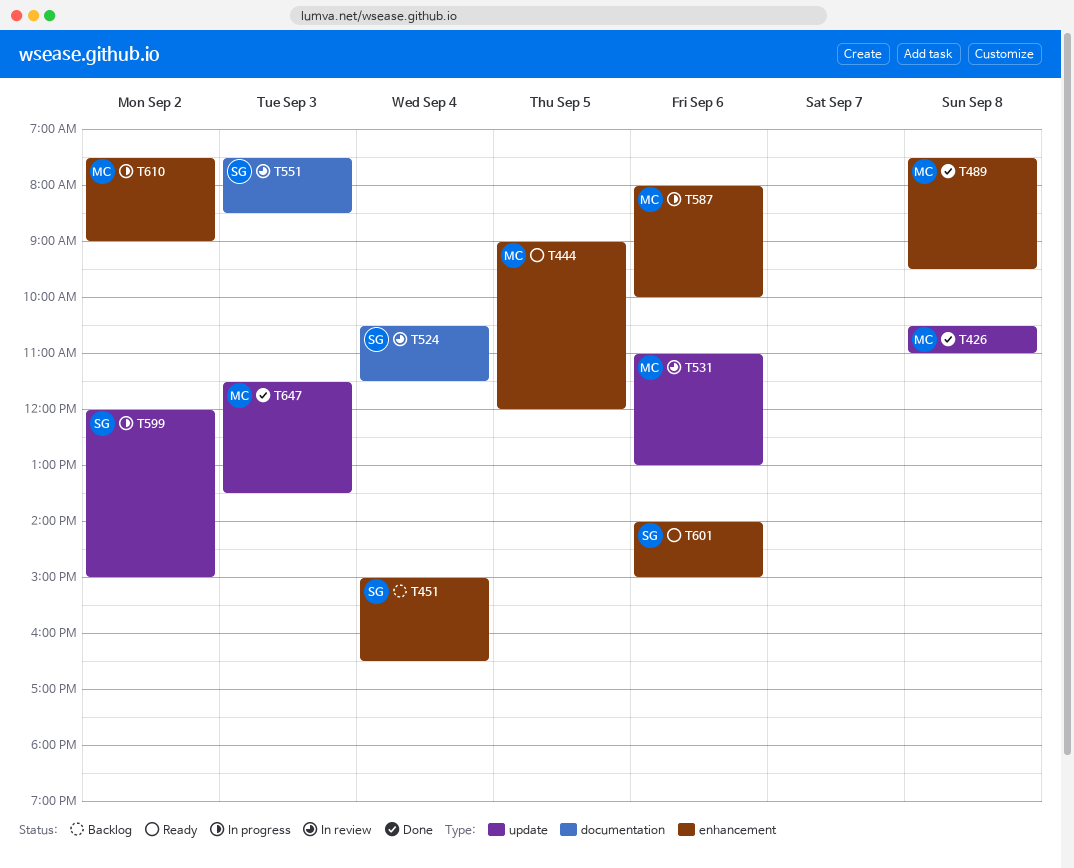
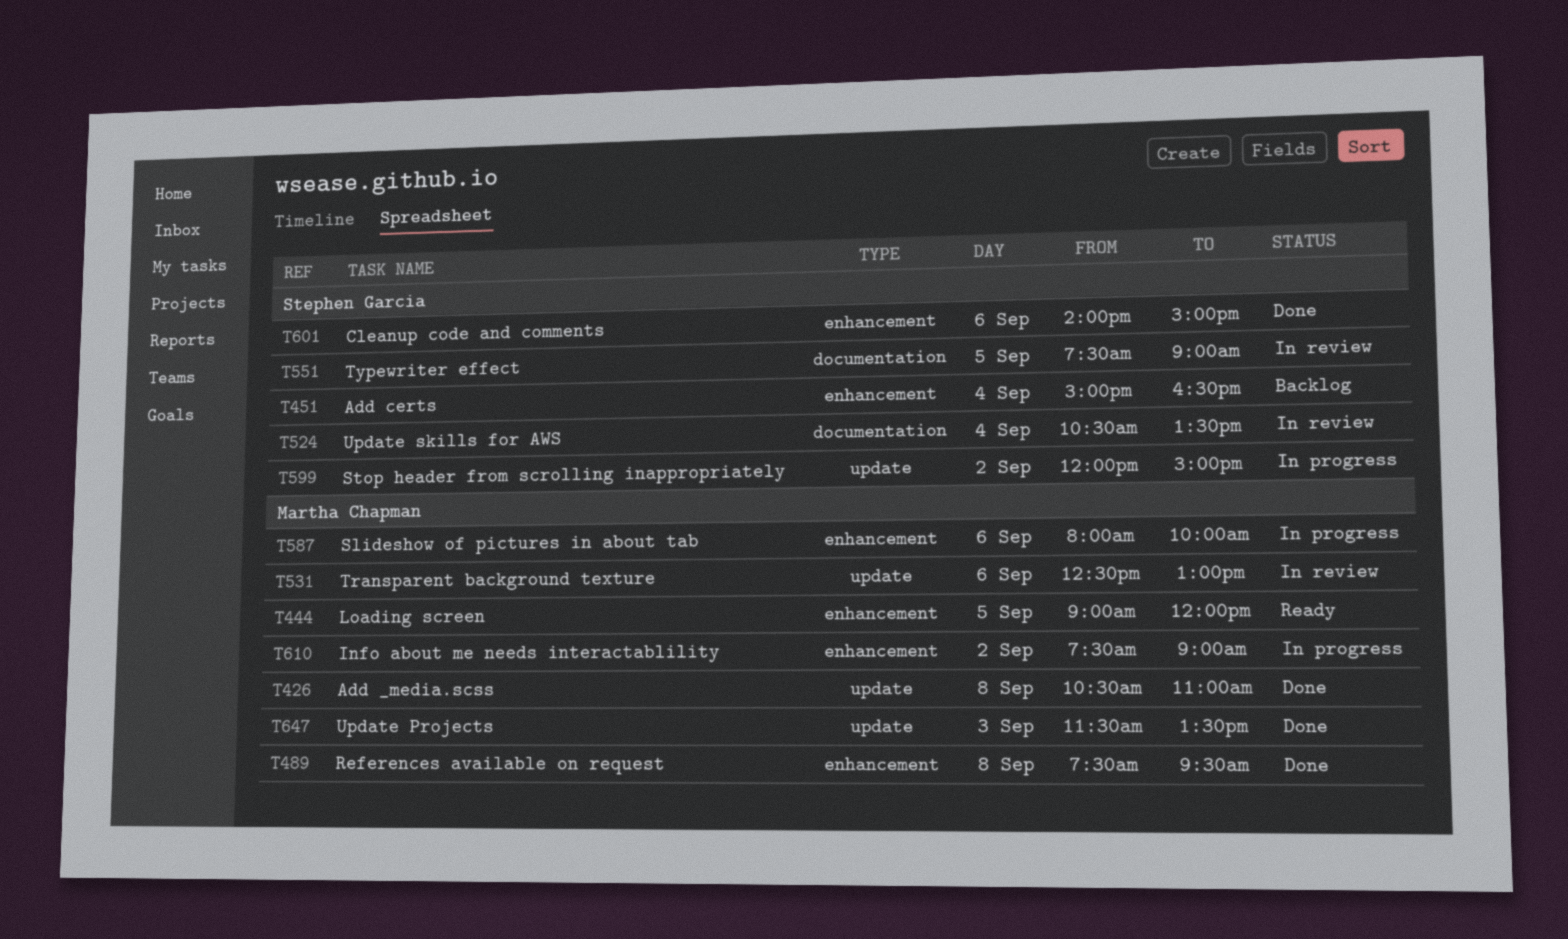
T524, ends: 11:30 -> 13:30
T531, begins: 11:00 -> 12:30
T551, day: Sep 3 -> Sep 5
T551, ends: 08:30 -> 09:00
T601, status: Ready -> Done

